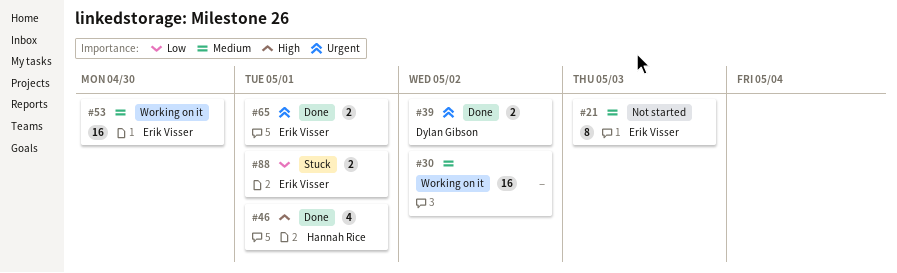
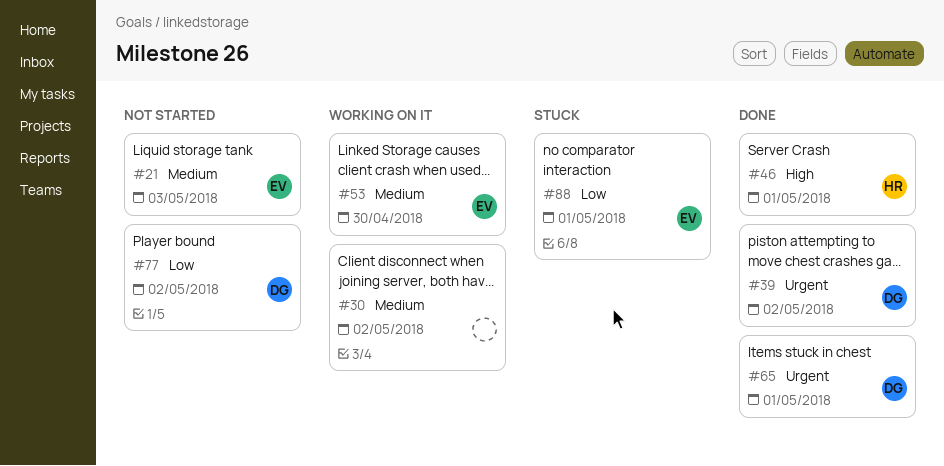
#65, owner: Erik Visser -> Dylan Gibson
#77: none -> present

